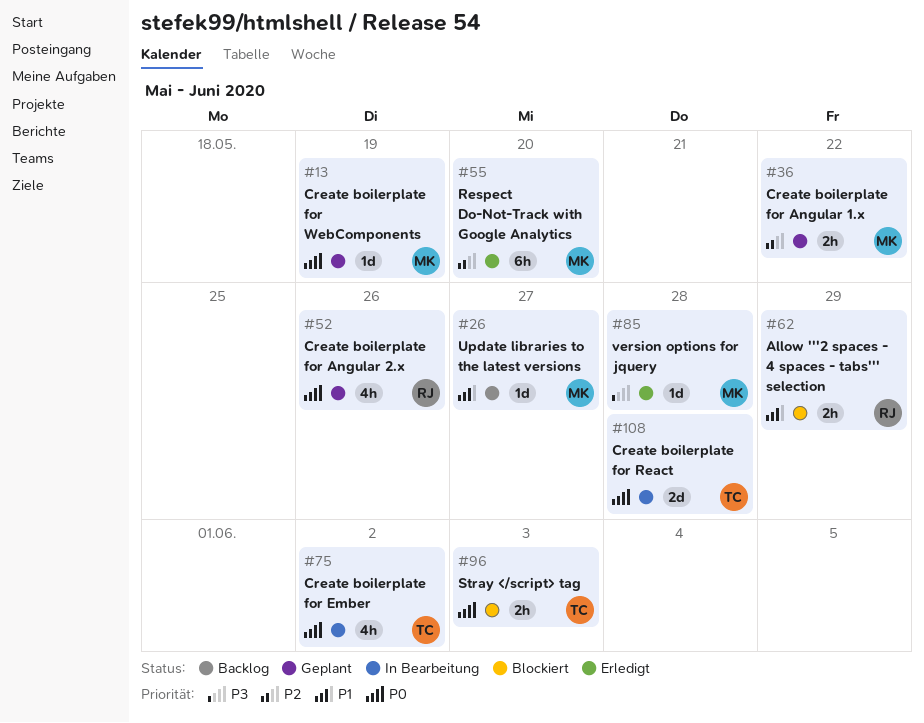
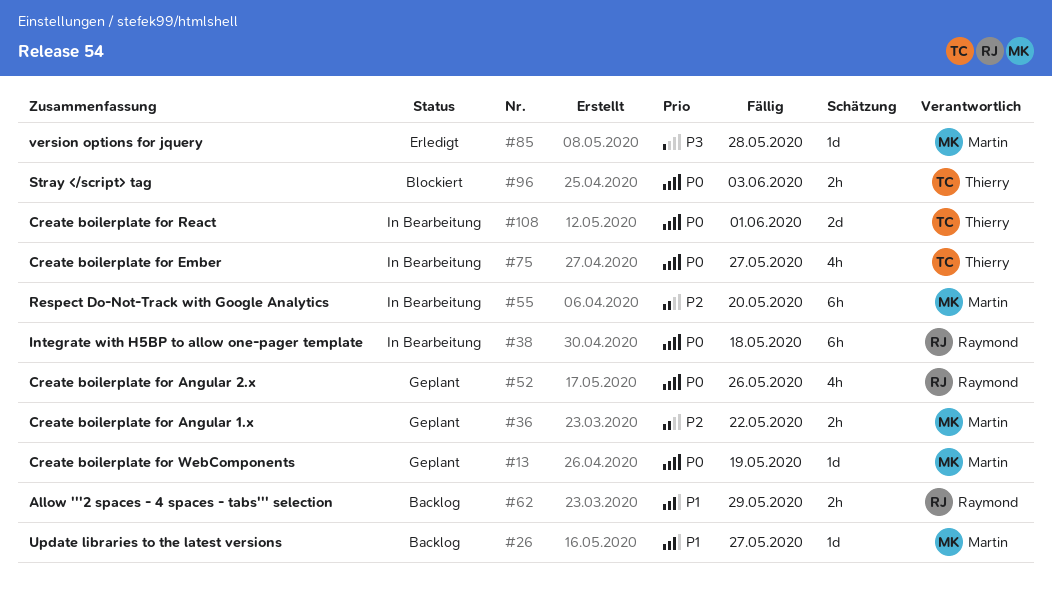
#38: none -> present
#55, status: Erledigt -> In Bearbeitung
#62, status: Blockiert -> Backlog
#75, due: Jun 2 -> May 27
#108, due: May 28 -> Jun 1

